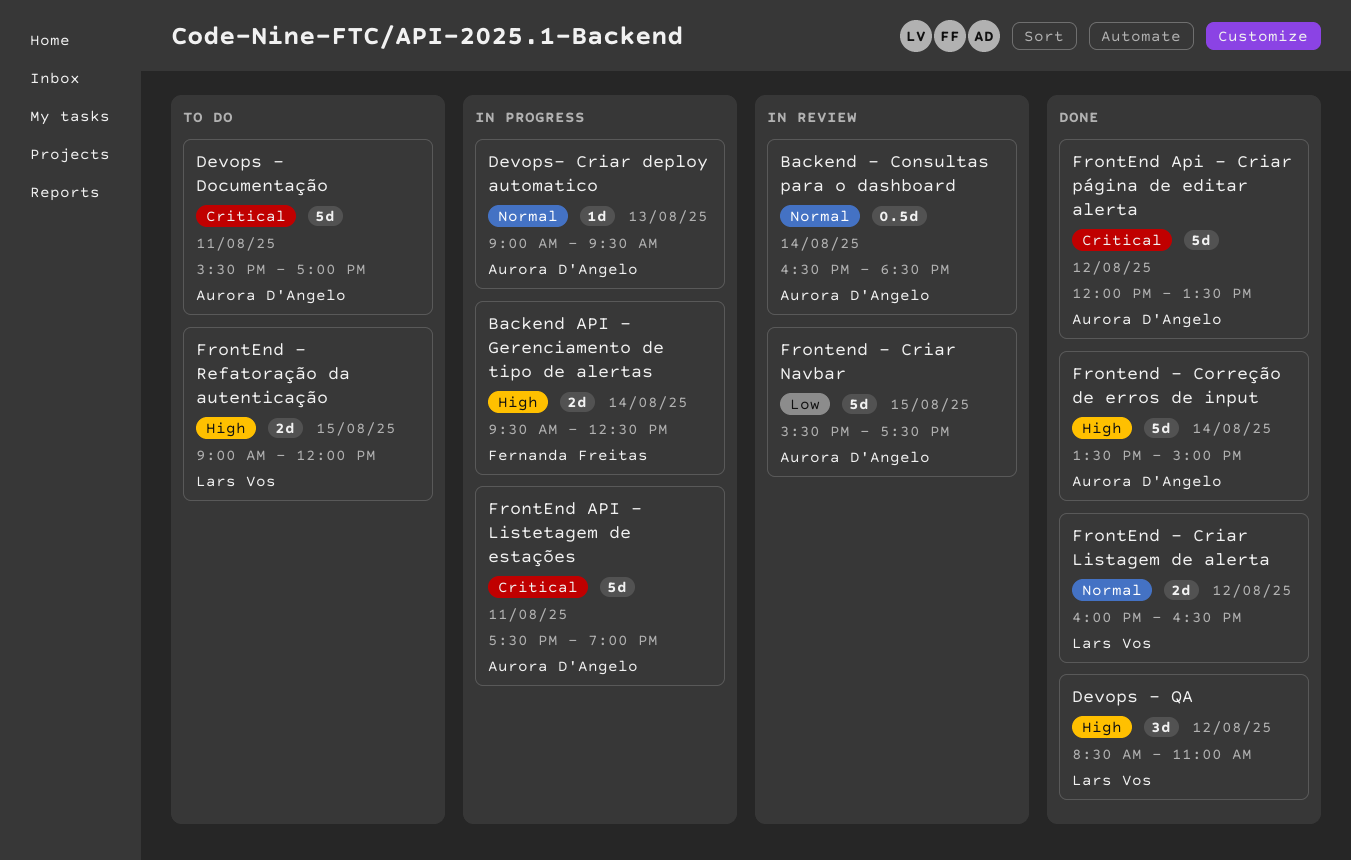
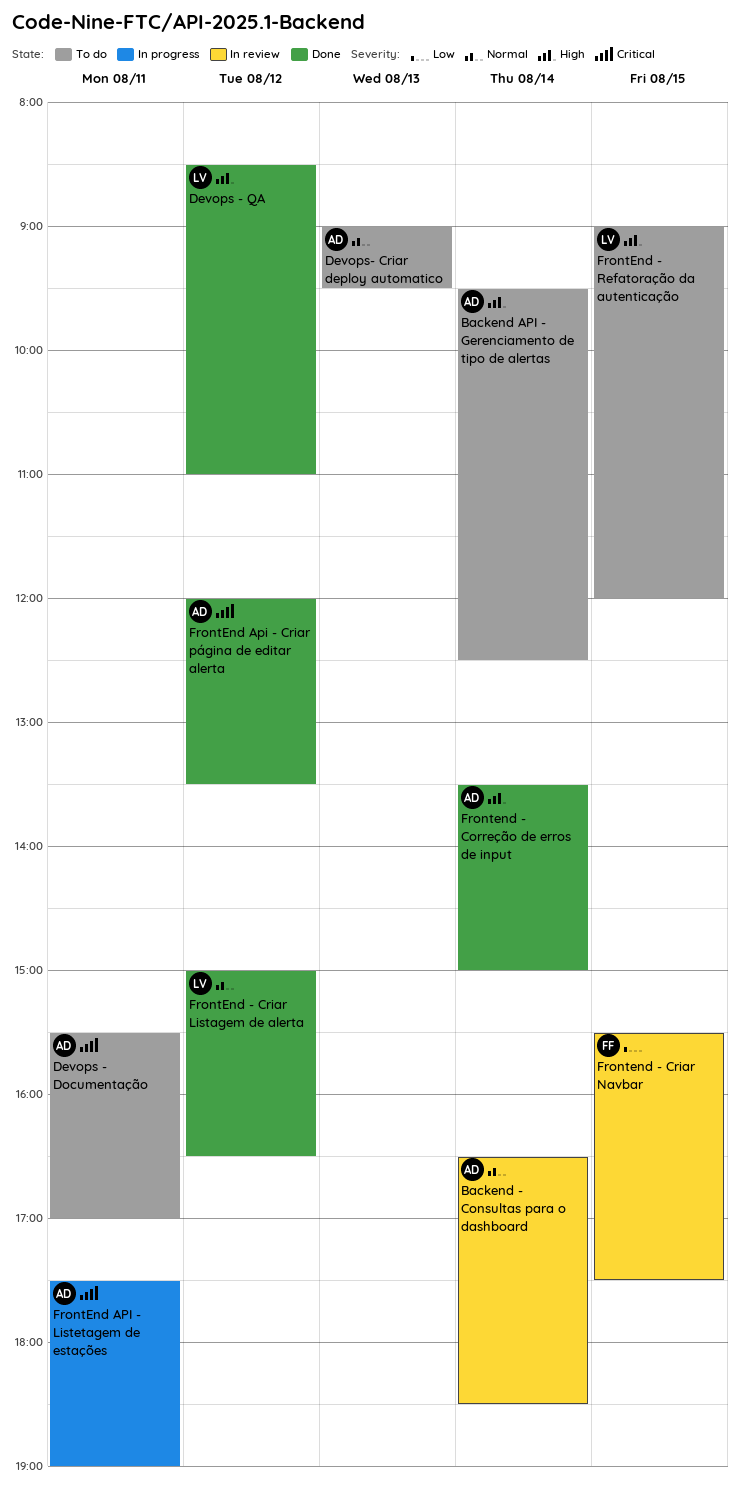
Backend API - Gerenciamento de tipo de alertas, status: In progress -> To do
Backend API - Gerenciamento de tipo de alertas, owner: Fernanda Freitas -> Aurora D'Angelo
Devops- Criar deploy automatico, status: In progress -> To do
FrontEnd - Criar Listagem de alerta, begins: 16:00 -> 15:00
Frontend - Criar Navbar, owner: Aurora D'Angelo -> Fernanda Freitas

